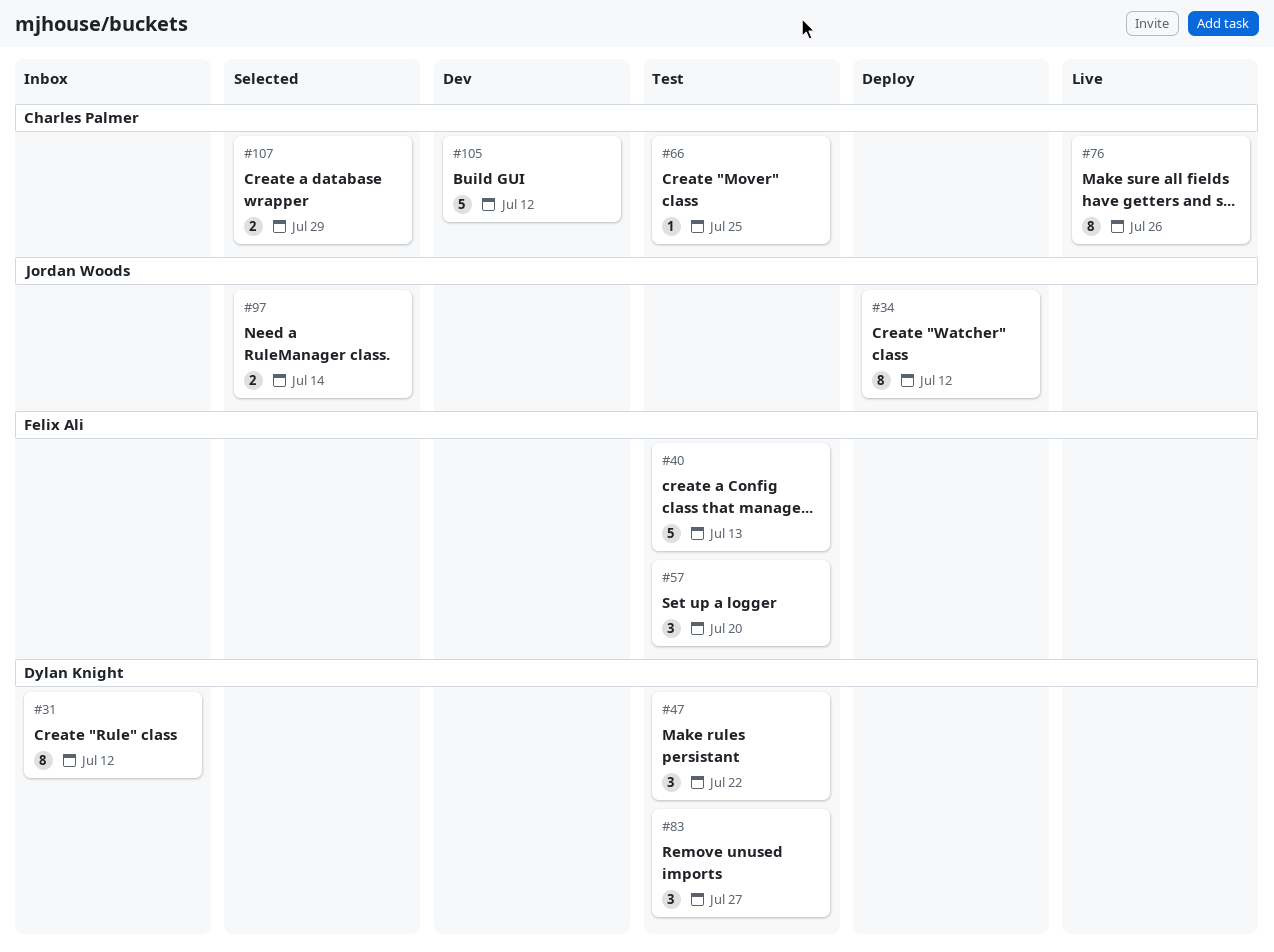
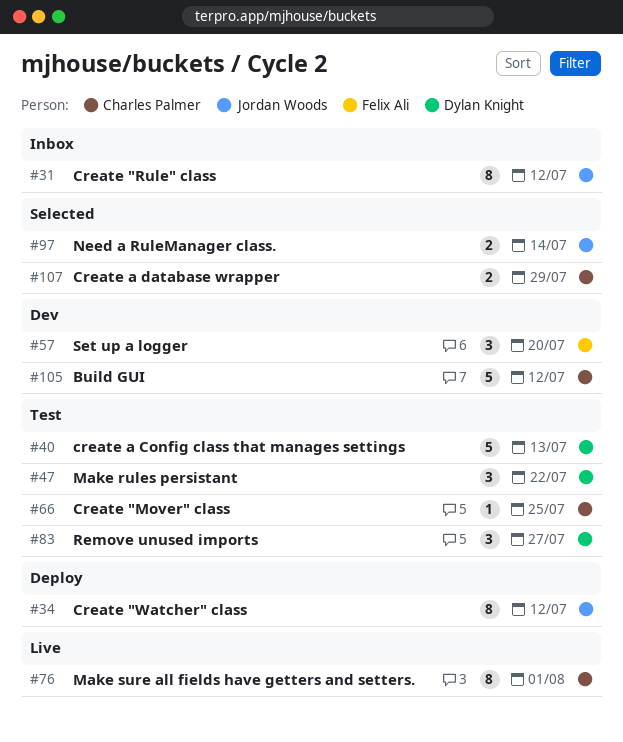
#31, owner: Dylan Knight -> Jordan Woods
#40, owner: Felix Ali -> Dylan Knight
#57, status: Test -> Dev
#76, due: Jul 26 -> Aug 1

